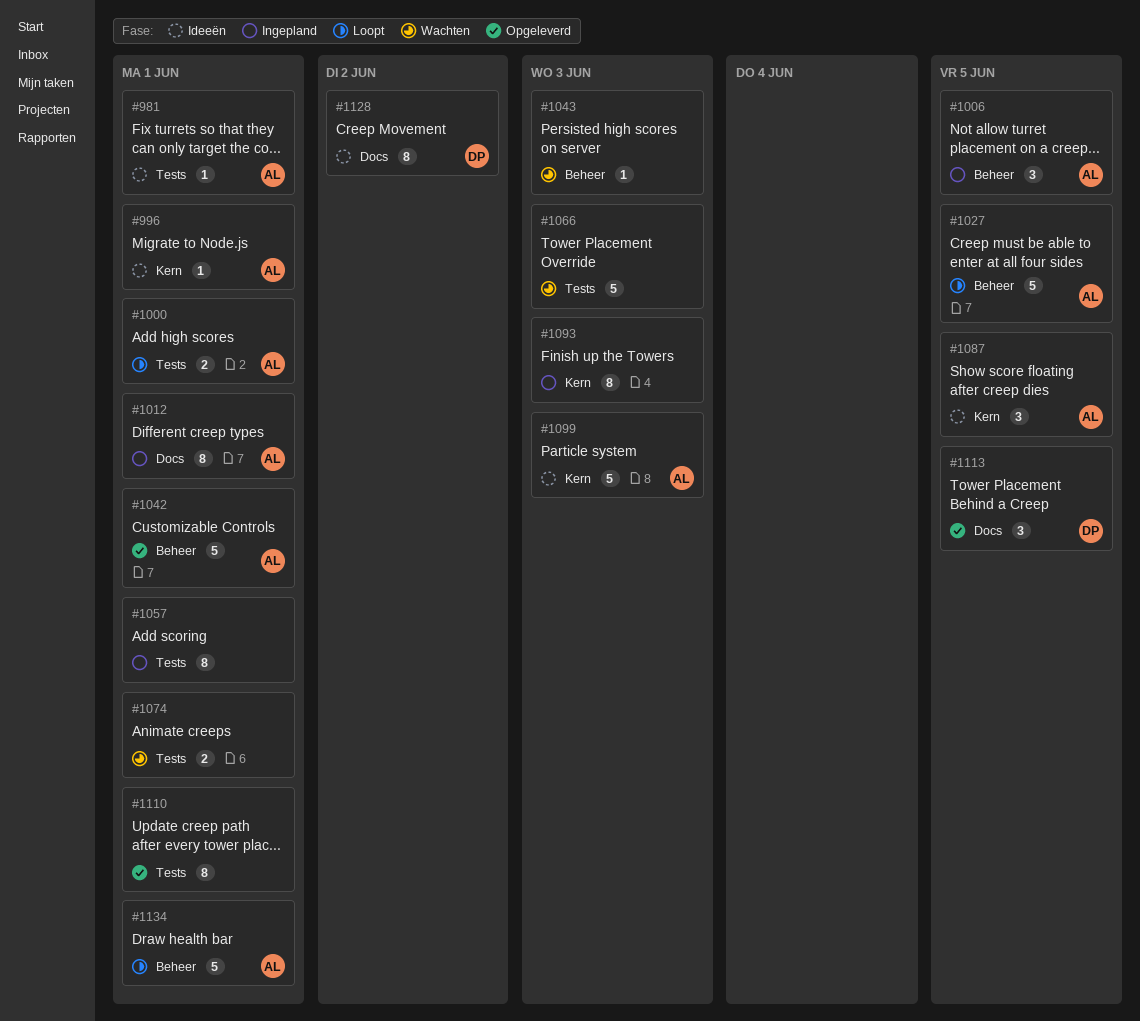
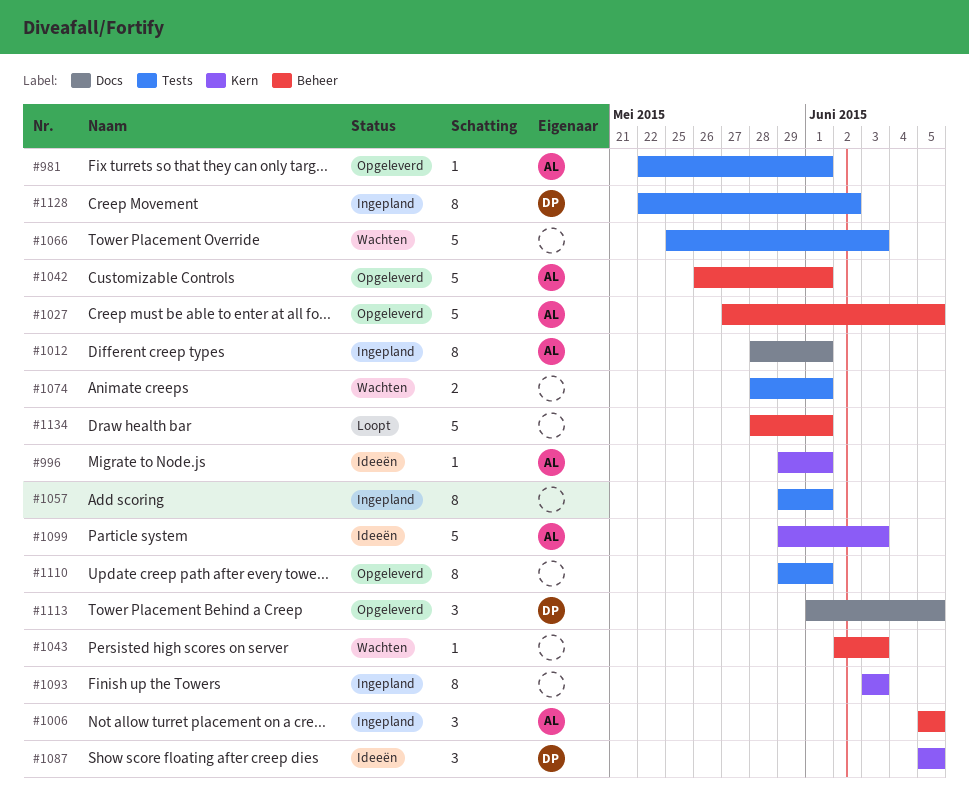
#981, status: Ideeën -> Opgeleverd
#1000: present -> none
#1027, status: Loopt -> Opgeleverd
#1087, owner: AL -> DP
#1128, status: Ideeën -> Ingepland
#1128, label: Docs -> Tests
#1134, owner: AL -> none

